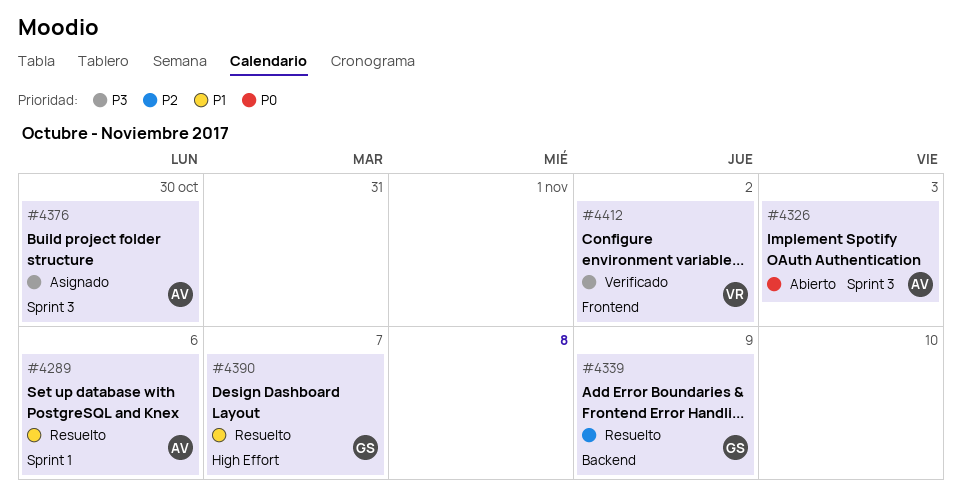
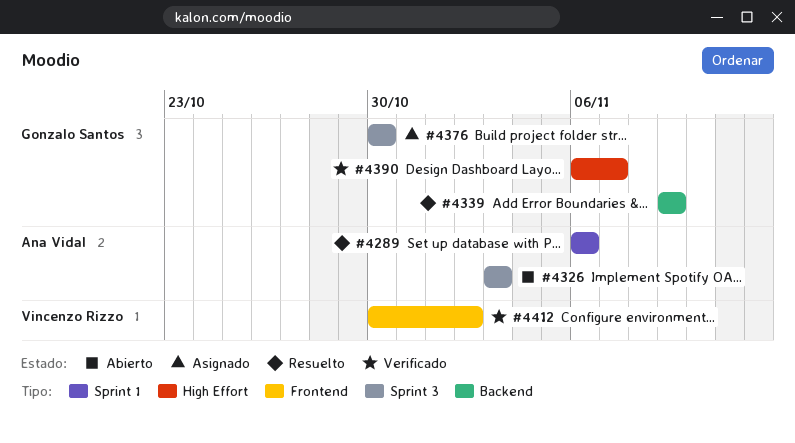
#4376, owner: Ana Vidal -> Gonzalo Santos
#4390, status: Resuelto -> Verificado

